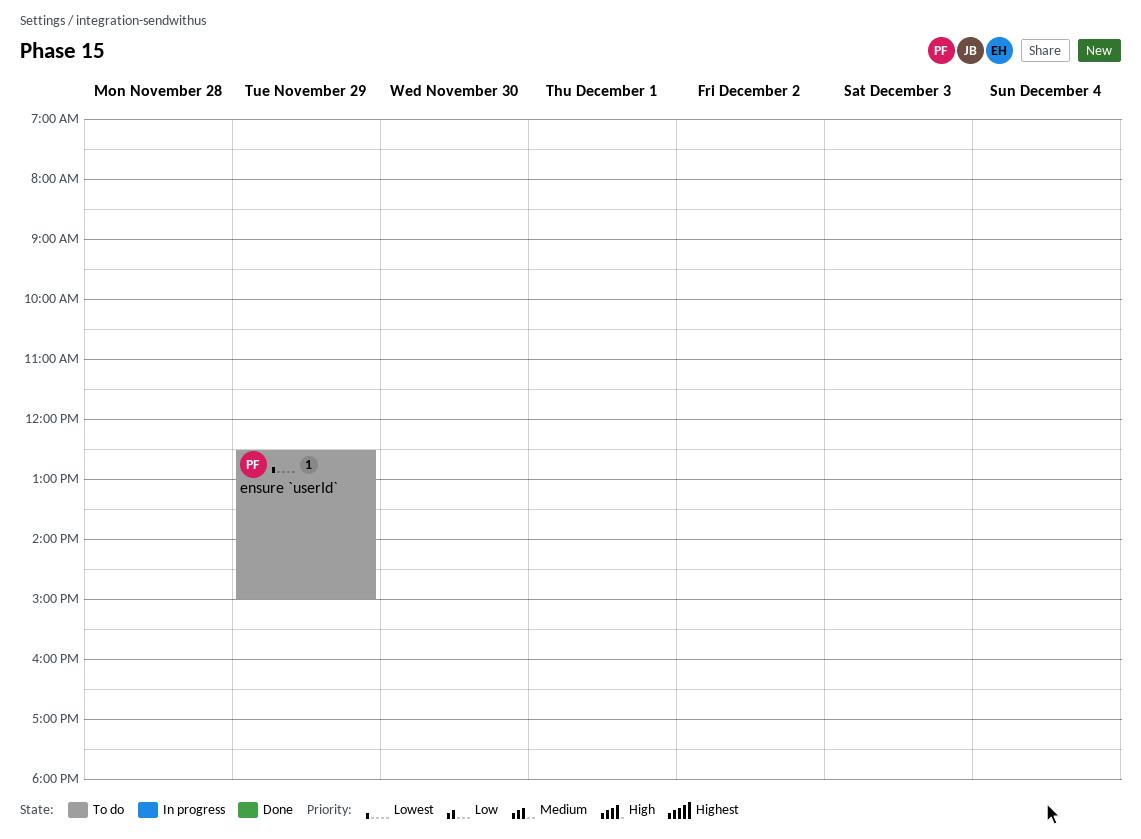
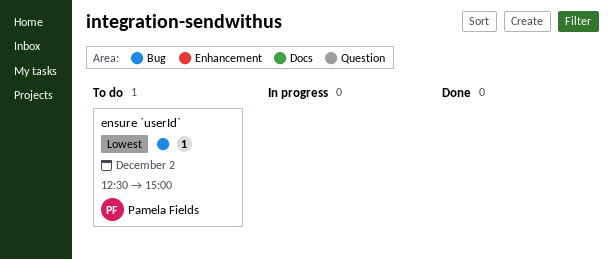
ensure `userId`, day: Nov 29 -> Dec 2

